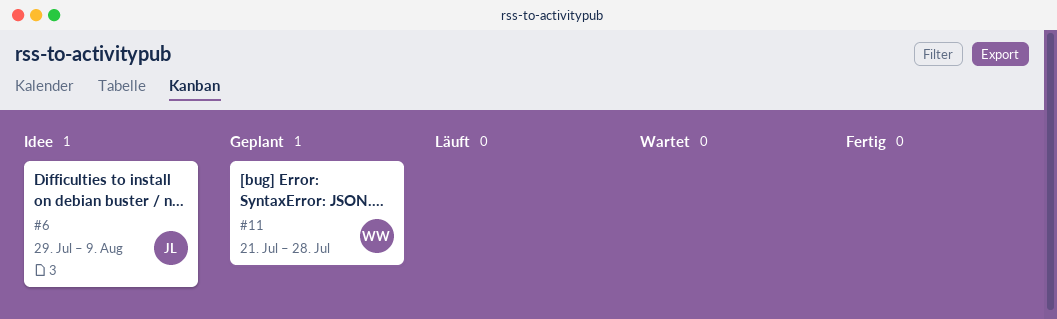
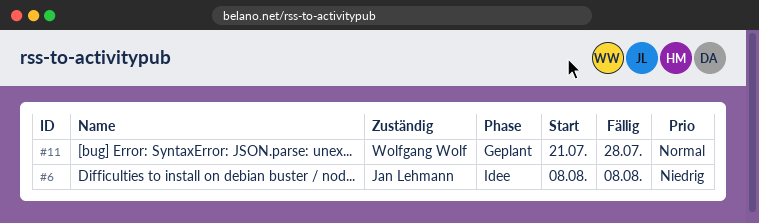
#6, start: Jul 29 -> Aug 8
#6, due: Aug 9 -> Aug 8

